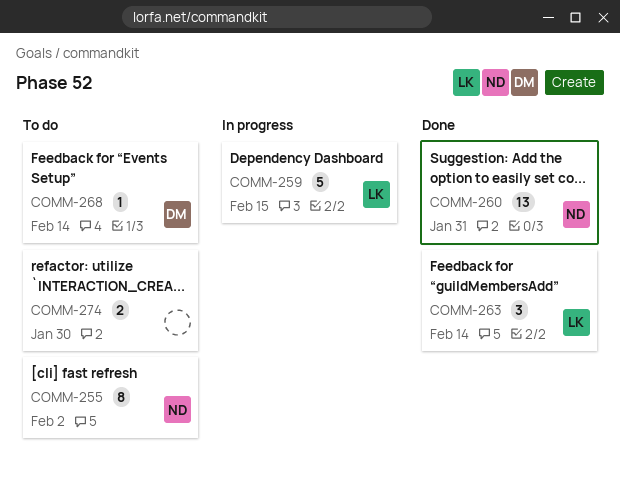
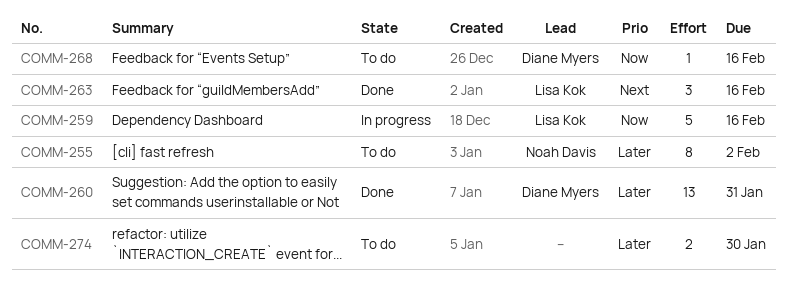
COMM-259, due: Feb 15 -> Feb 16
COMM-260, owner: Noah Davis -> Diane Myers
COMM-263, due: Feb 14 -> Feb 16
COMM-268, due: Feb 14 -> Feb 16

